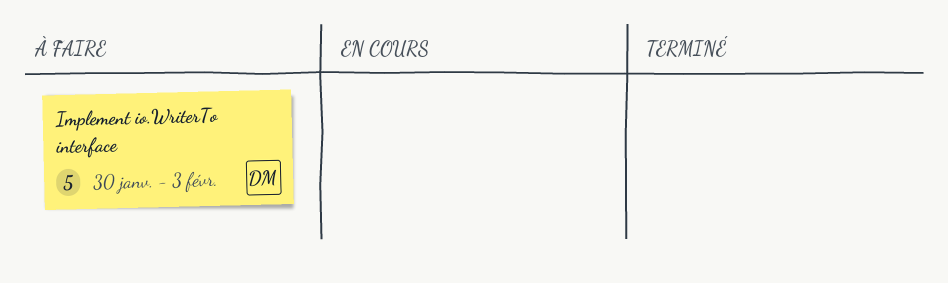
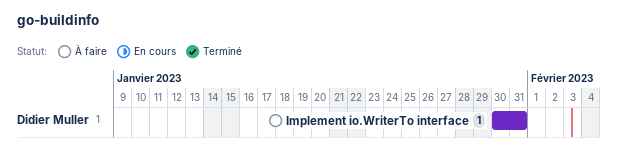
Implement io.WriterTo interface, estimate: 5 -> 1
Implement io.WriterTo interface, due: Feb 3 -> Jan 31

